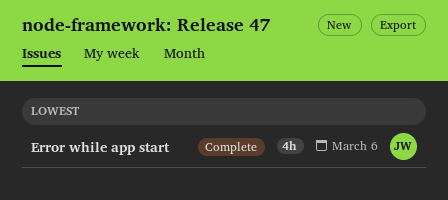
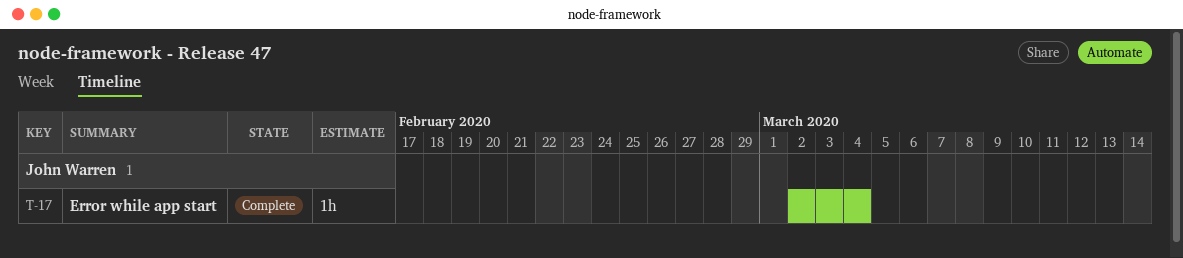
Error while app start, estimate: 4h -> 1h
Error while app start, due: Mar 6 -> Mar 4

